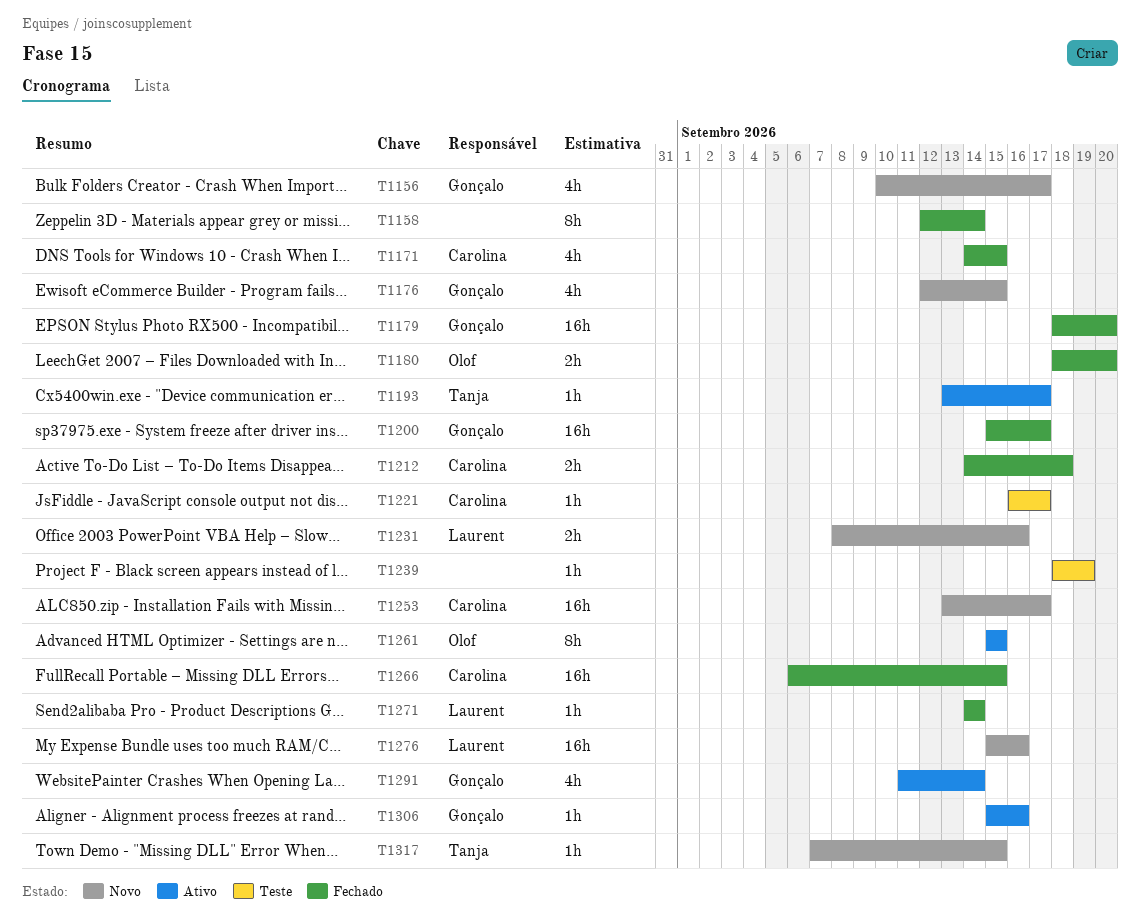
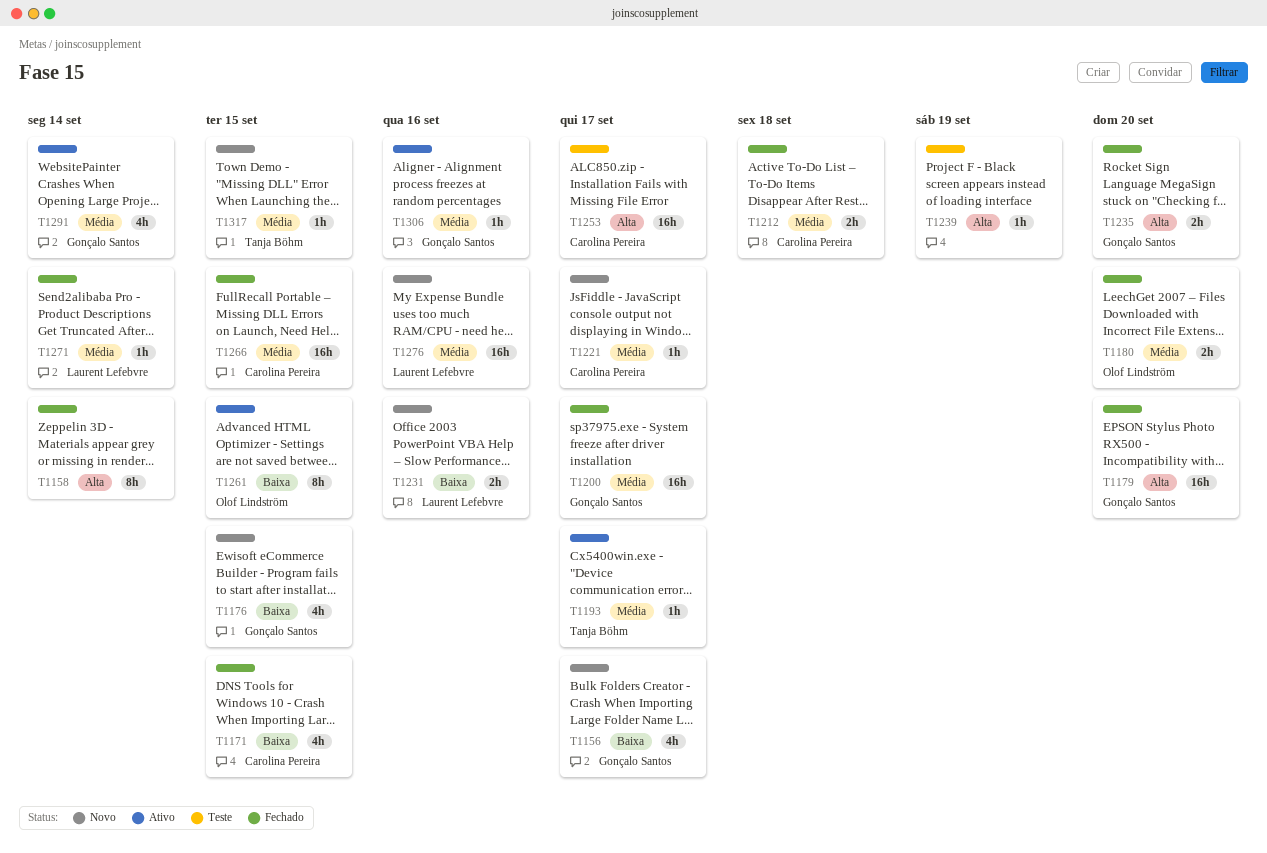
T1221, status: Teste -> Novo
T1235: none -> present
T1253, status: Novo -> Teste

